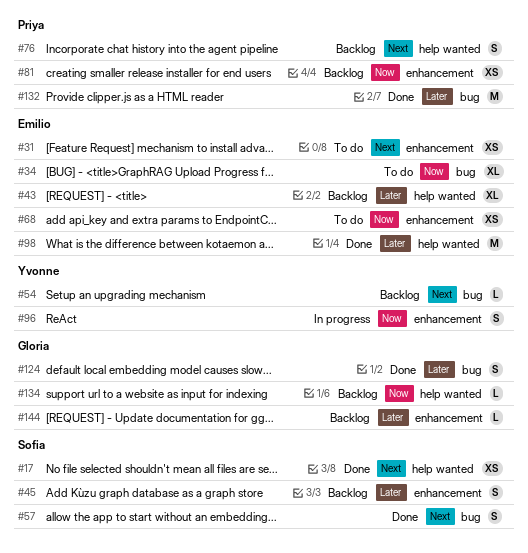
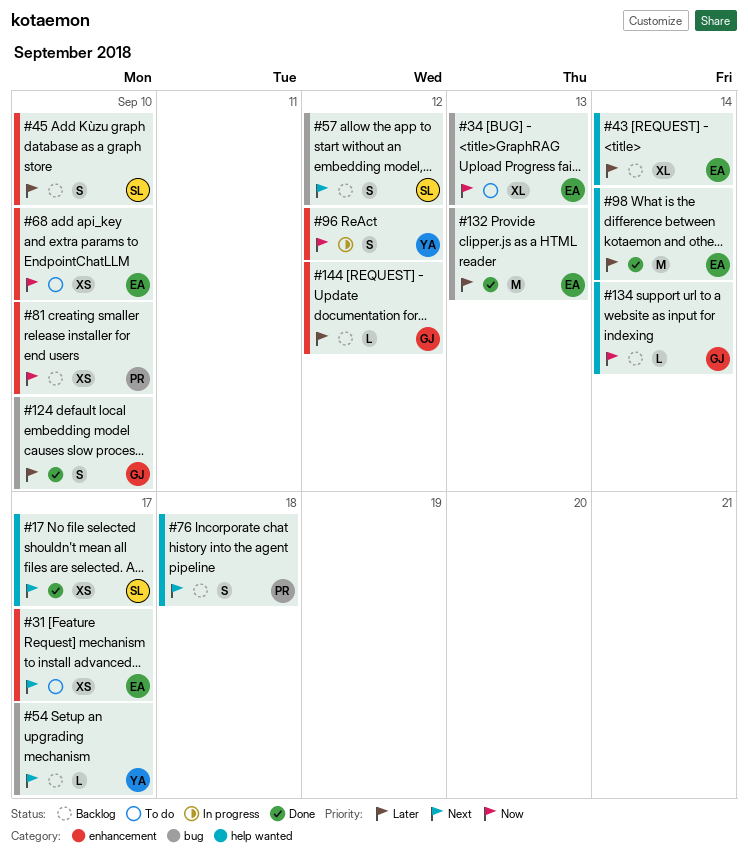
#57, status: Done -> Backlog
#132, owner: Priya -> Emilio

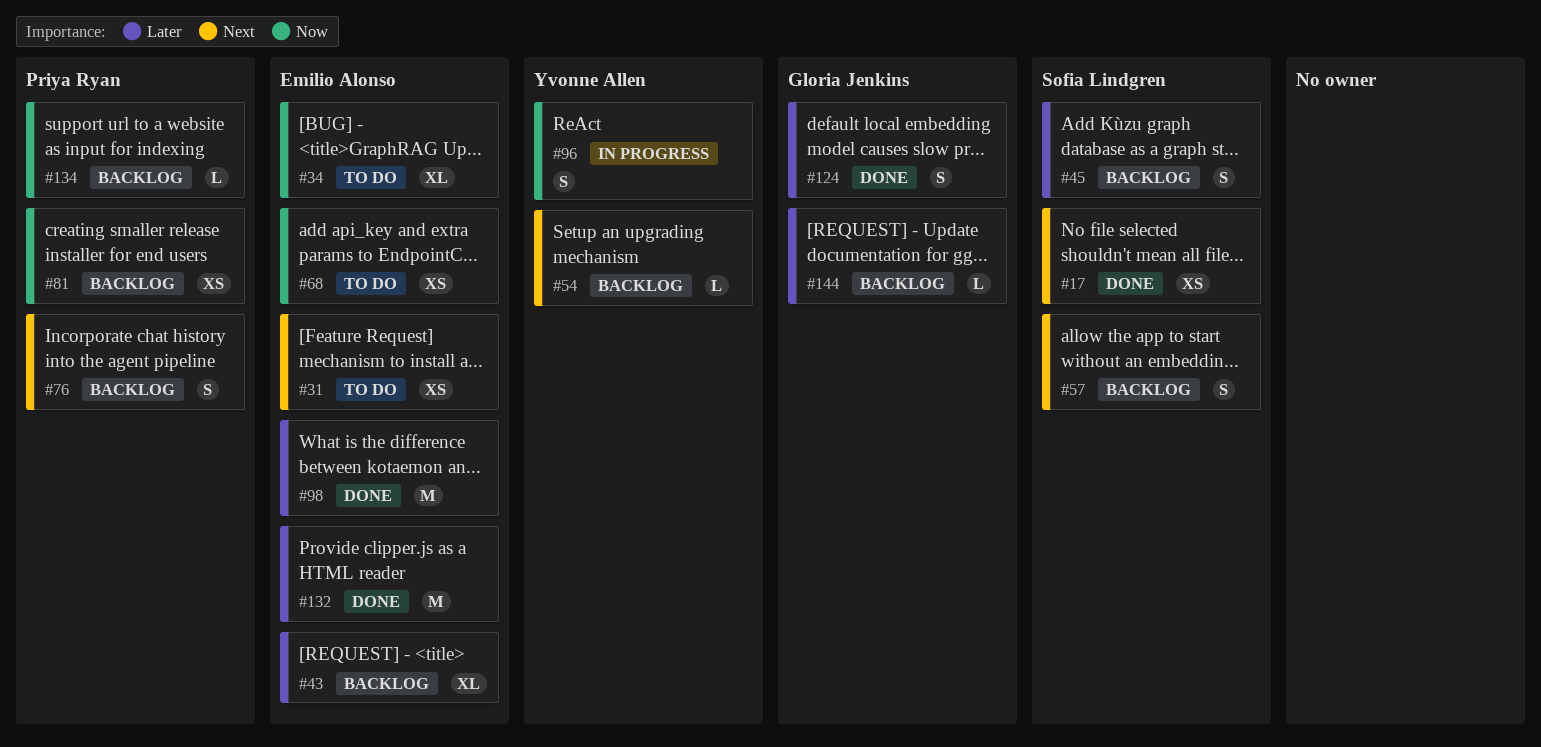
#134, owner: Gloria Jenkins -> Priya Ryan

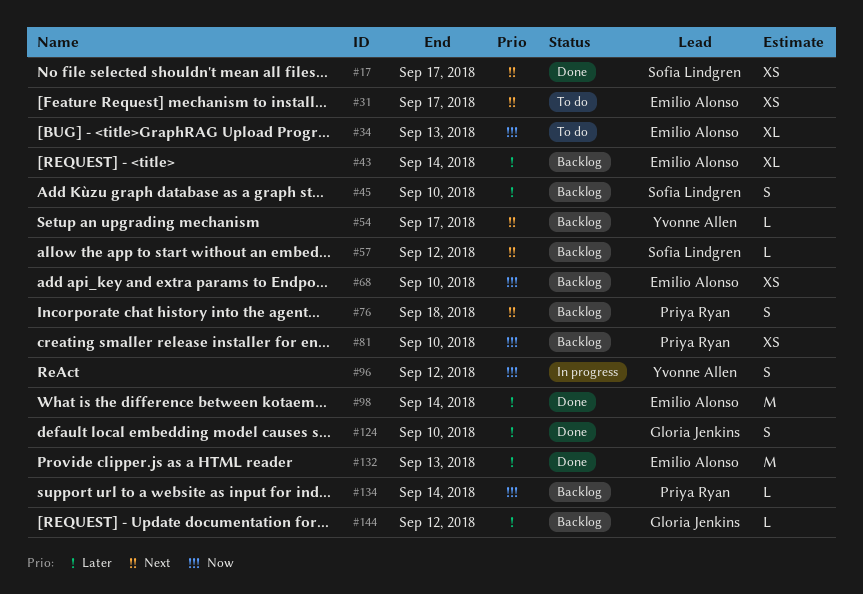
#57, estimate: S -> L
#68, status: To do -> Backlog

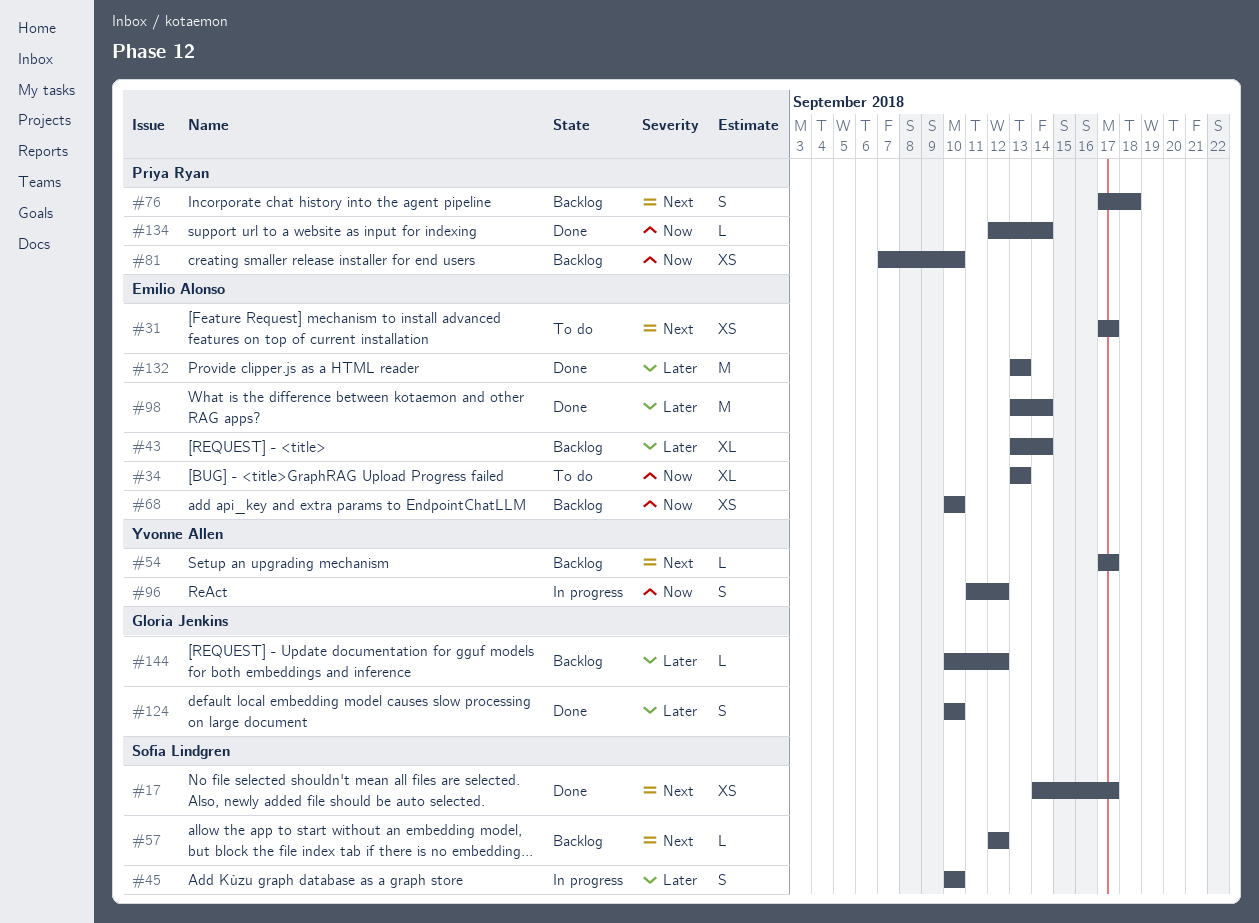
#45, status: Backlog -> In progress
#134, status: Backlog -> Done

